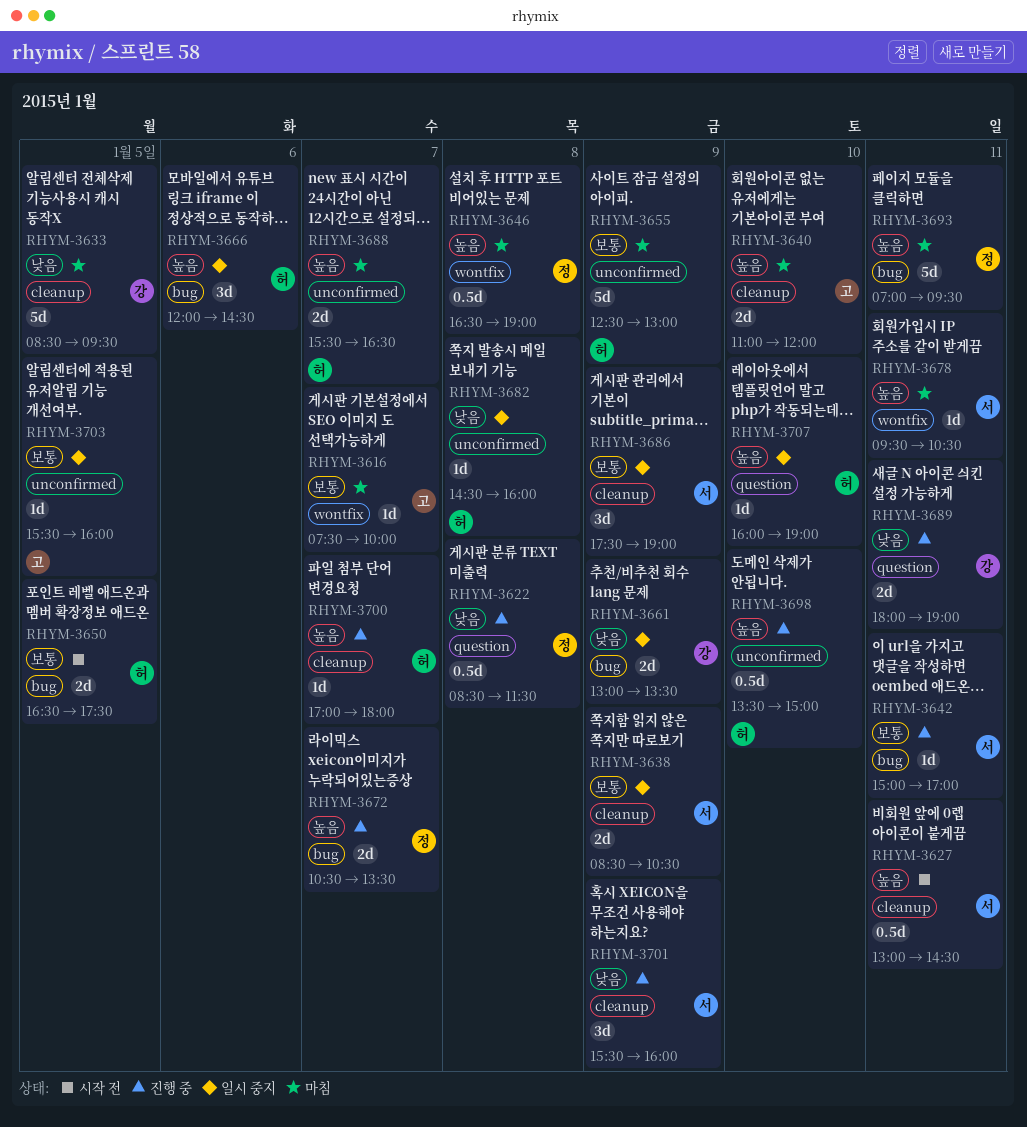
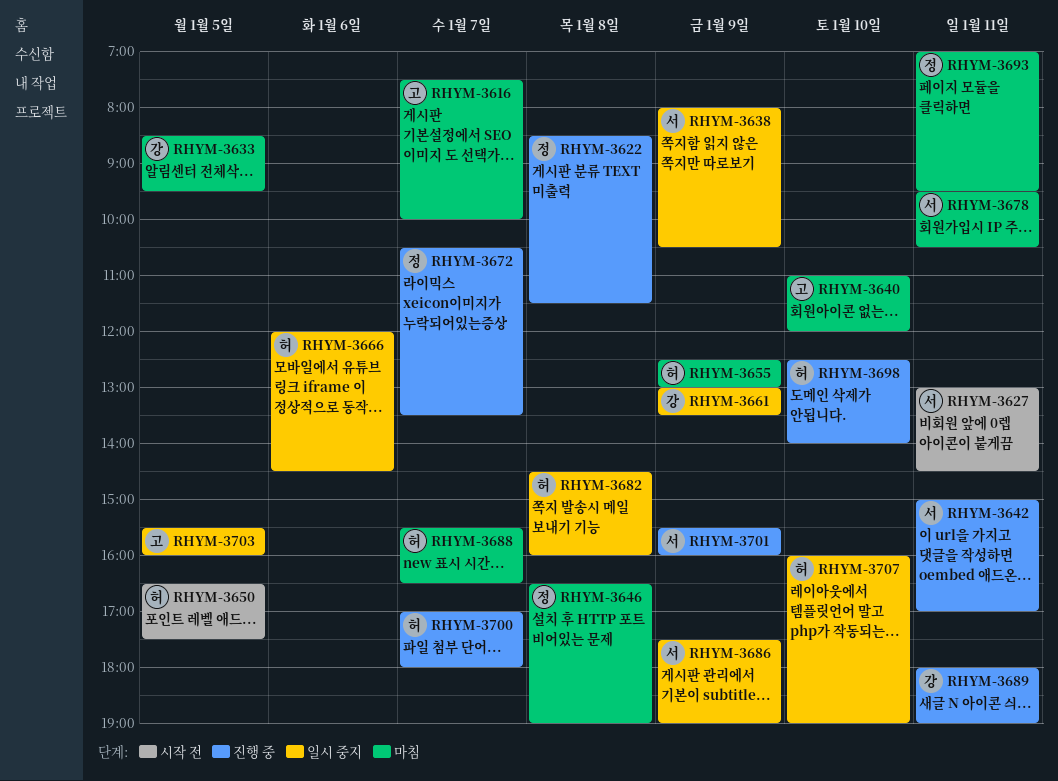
RHYM-3638, begins: 08:30 -> 08:00
RHYM-3698, begins: 13:30 -> 12:30
RHYM-3698, ends: 15:00 -> 14:00

